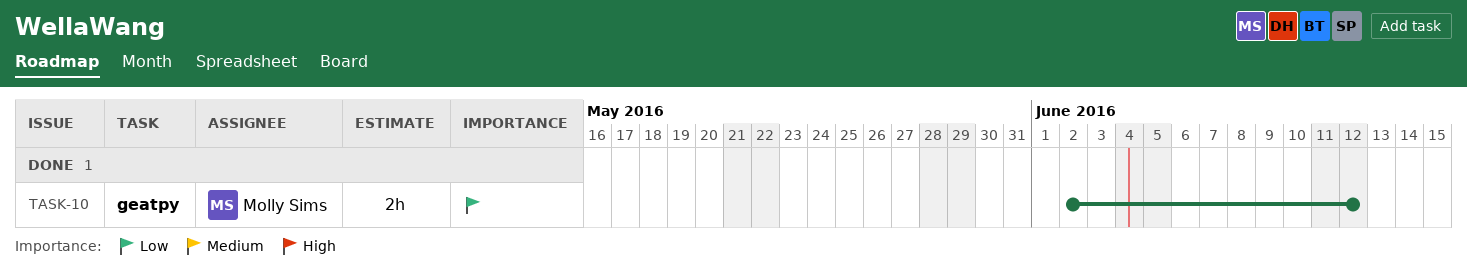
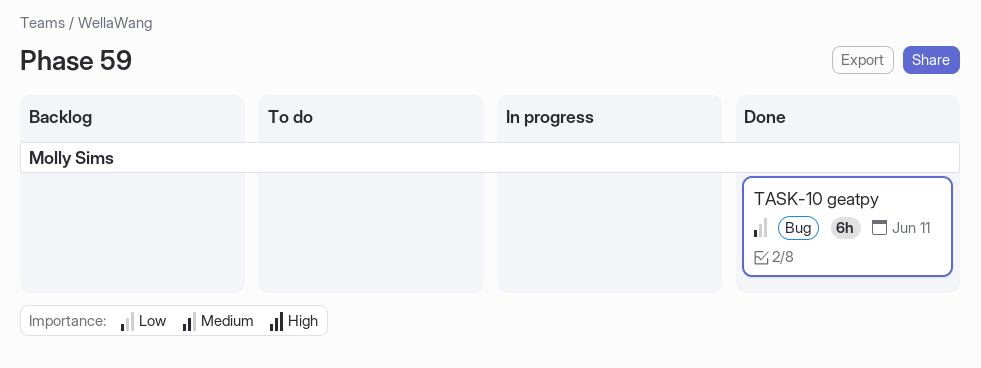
TASK-10, estimate: 2h -> 6h
TASK-10, due: Jun 12 -> Jun 11

